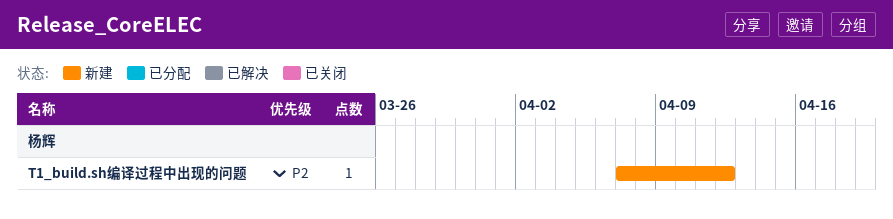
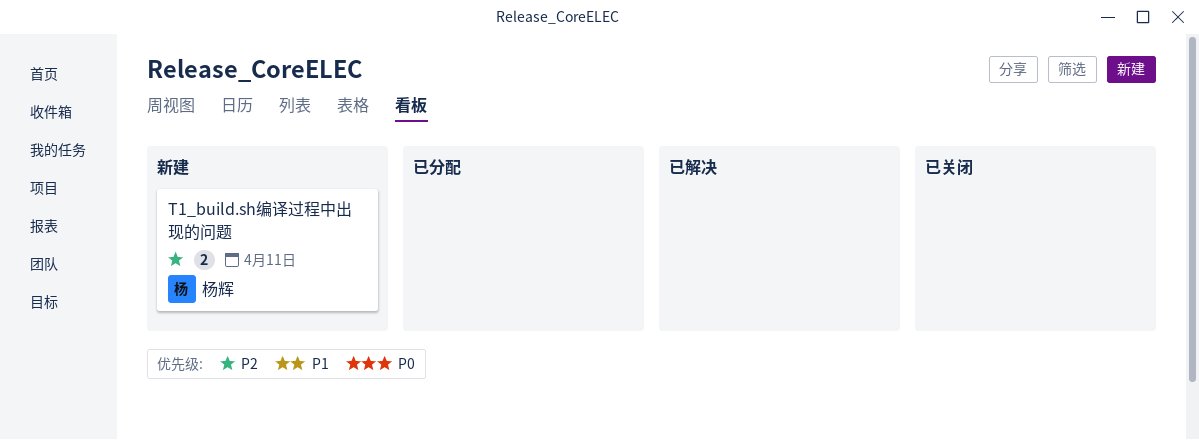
T1_build.sh编译过程中出现的问题, estimate: 1 -> 2
T1_build.sh编译过程中出现的问题, due: Apr 12 -> Apr 11

